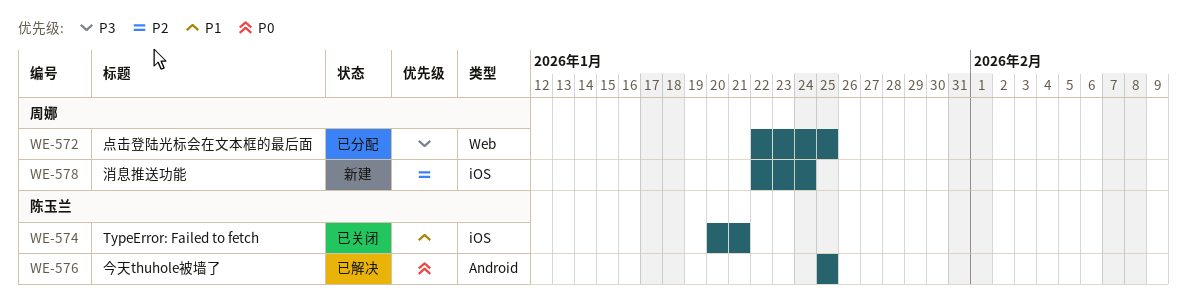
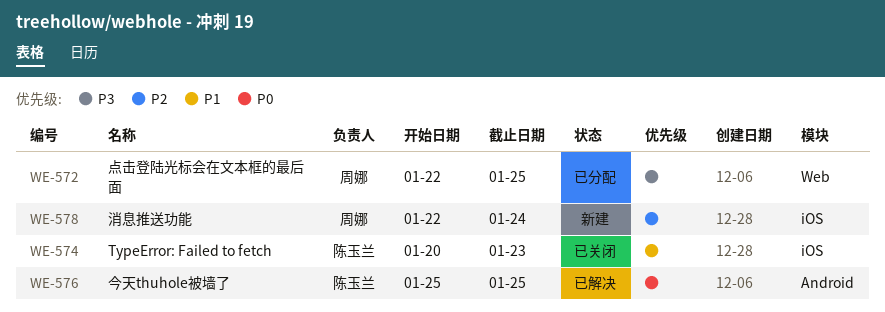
WE-574, due: Jan 21 -> Jan 23

